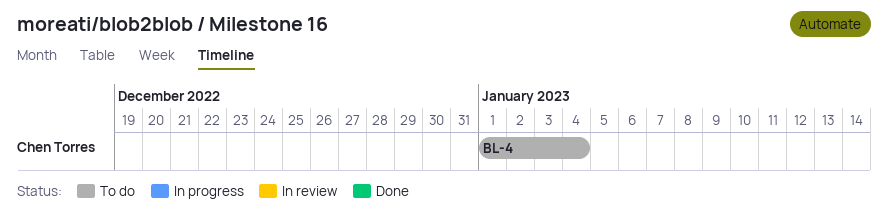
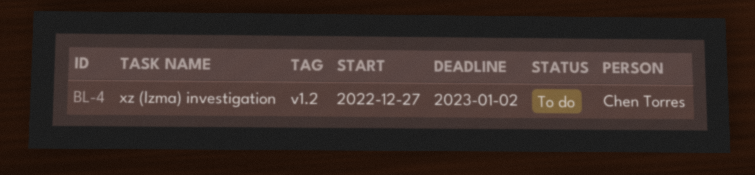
BL-4, start: Jan 1 -> Dec 27
BL-4, due: Jan 4 -> Jan 2

